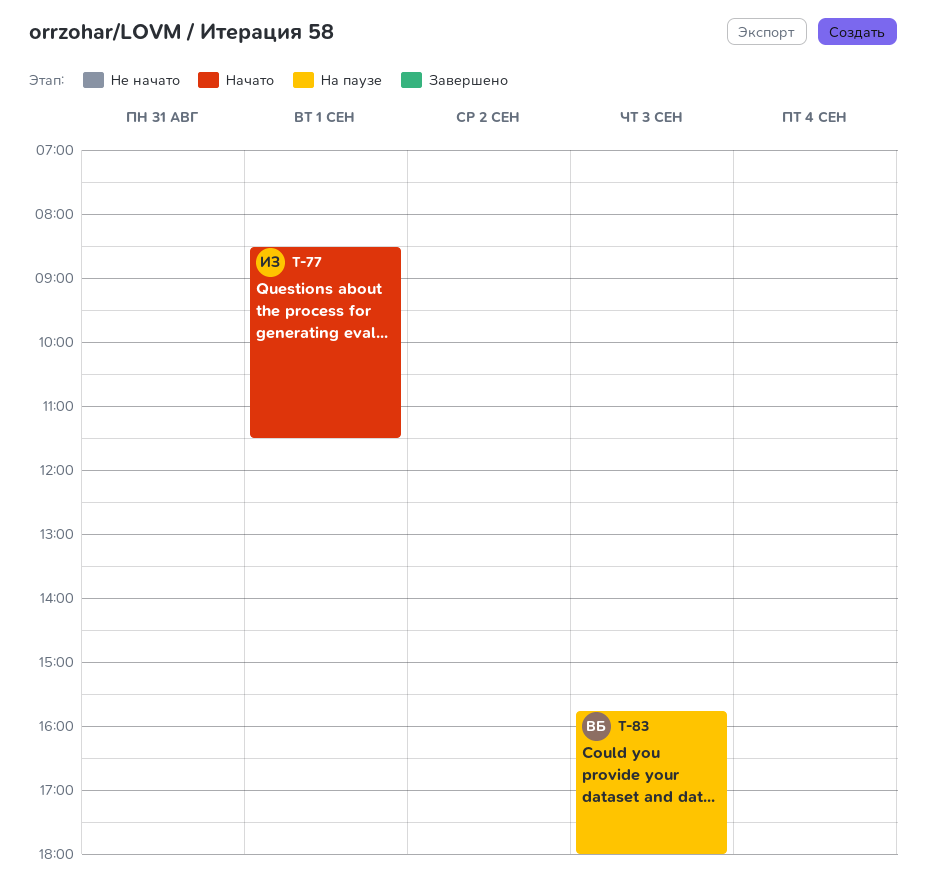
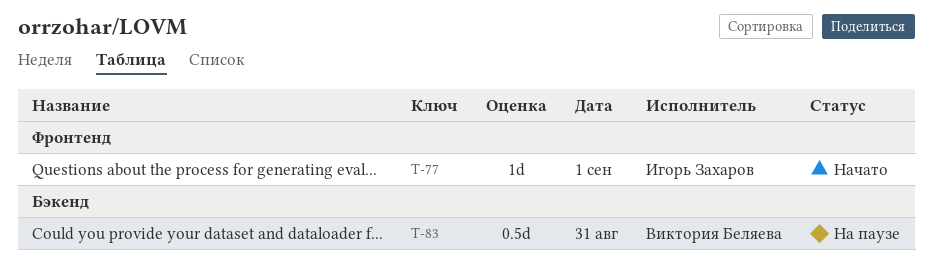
T-83, day: Sep 3 -> Aug 31

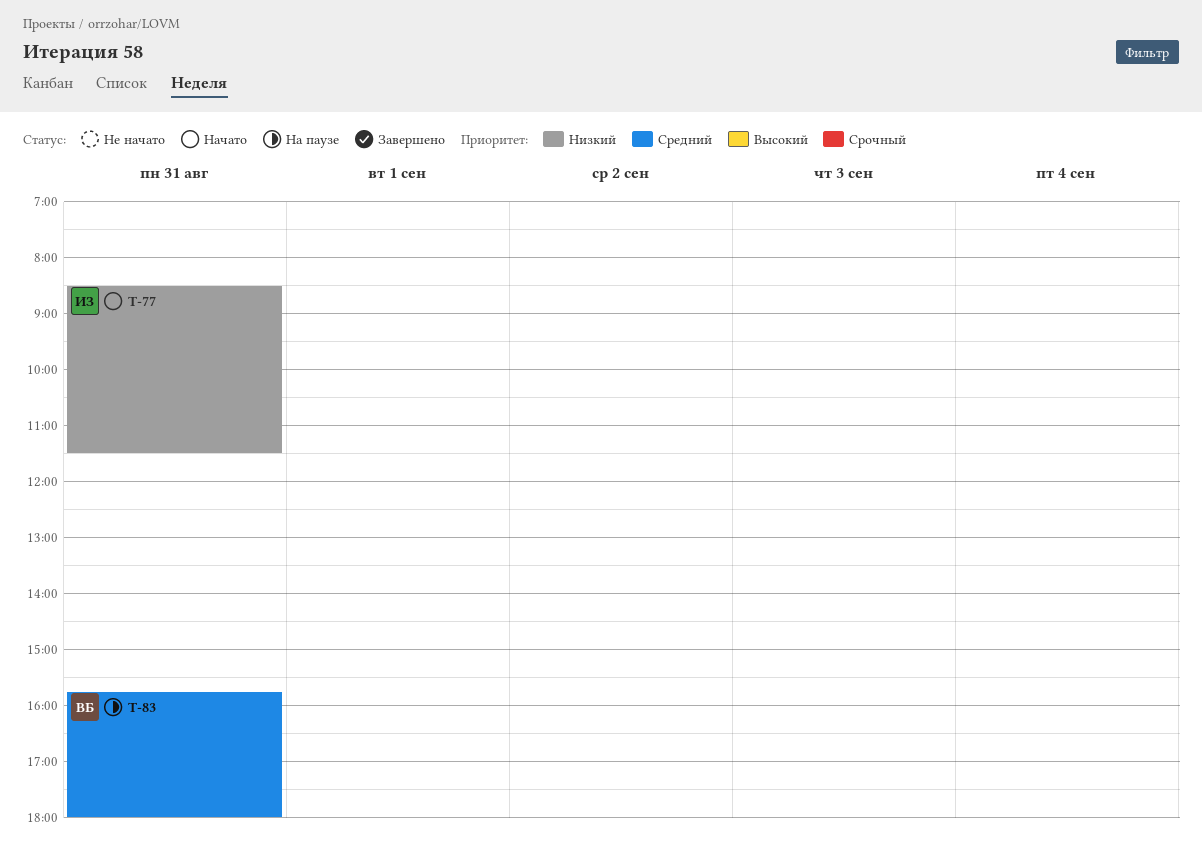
T-77, day: Sep 1 -> Aug 31

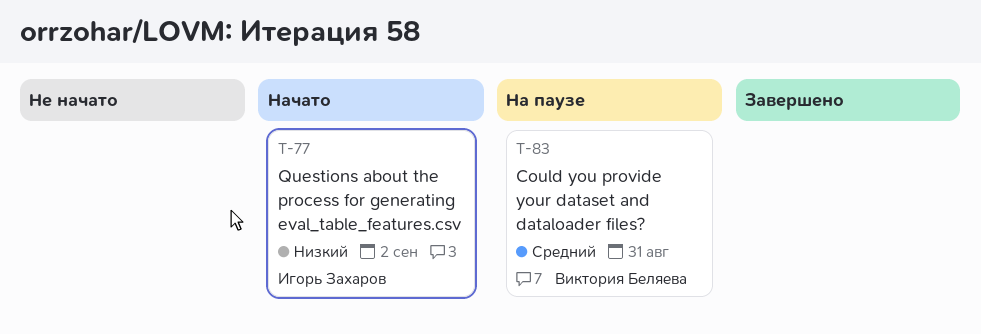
T-77, day: Aug 31 -> Sep 2

